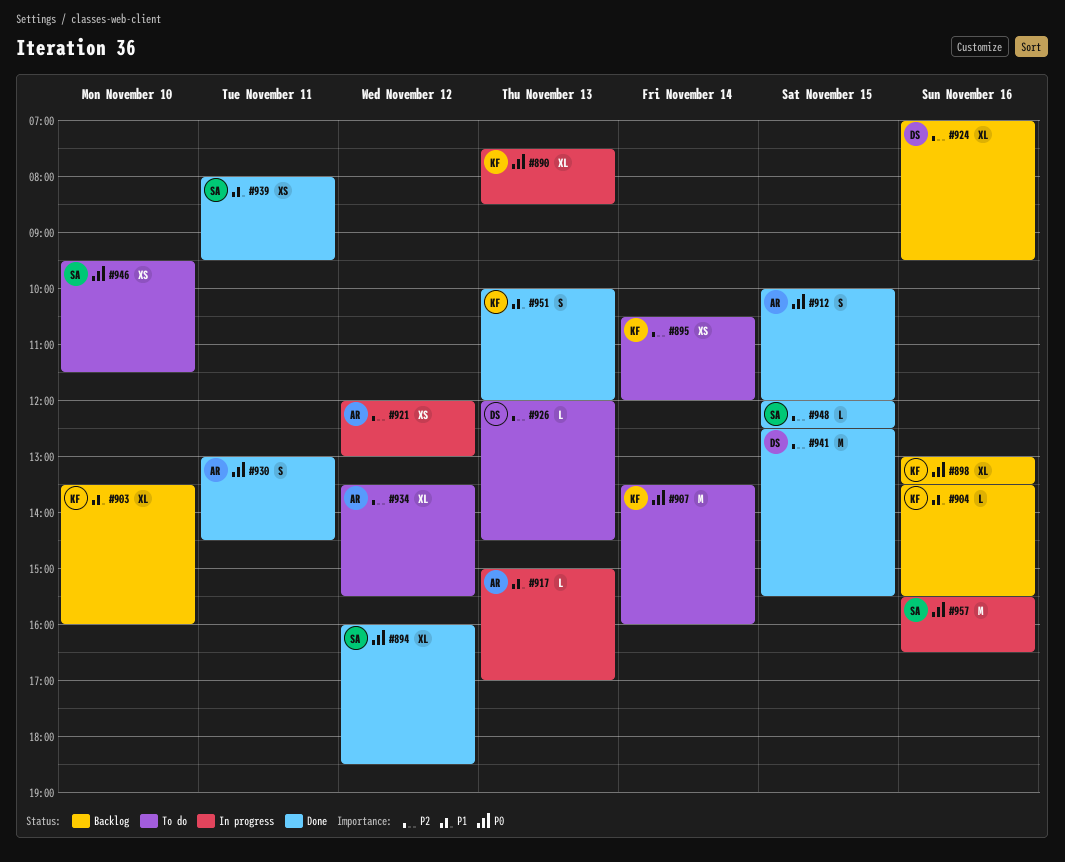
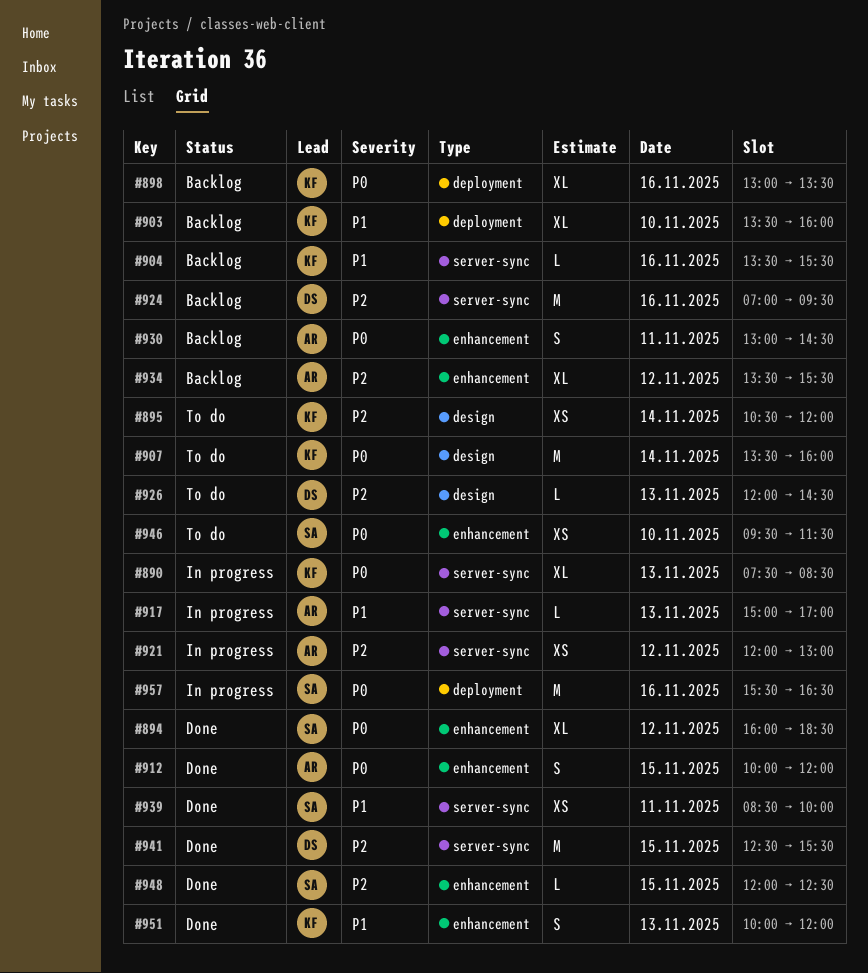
#924, estimate: XL -> M
#930, status: Done -> Backlog
#934, status: To do -> Backlog
#939, begins: 08:00 -> 08:30
#939, ends: 09:30 -> 10:00

